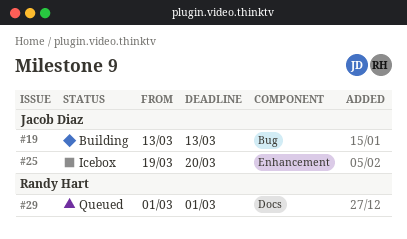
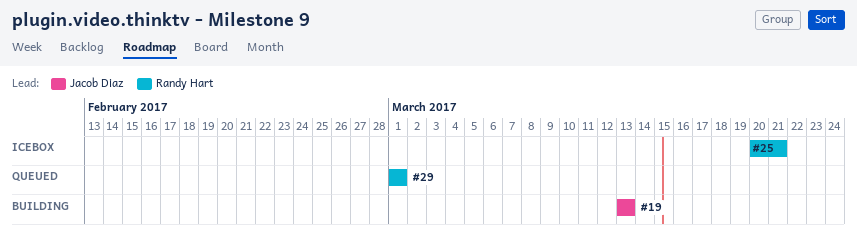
#25, owner: Jacob Diaz -> Randy Hart
#25, start: Mar 19 -> Mar 20
#25, due: Mar 20 -> Mar 21

